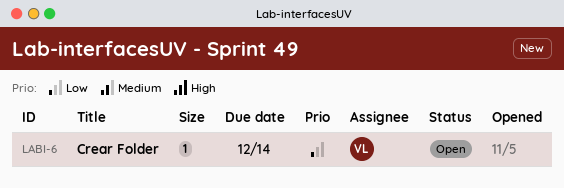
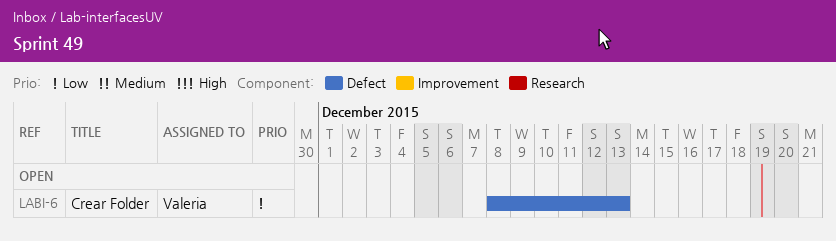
LABI-6, due: Dec 14 -> Dec 13

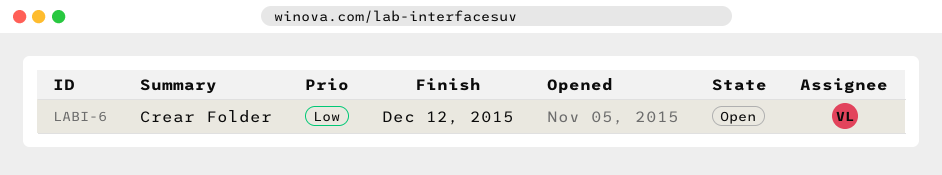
LABI-6, due: Dec 13 -> Dec 12

